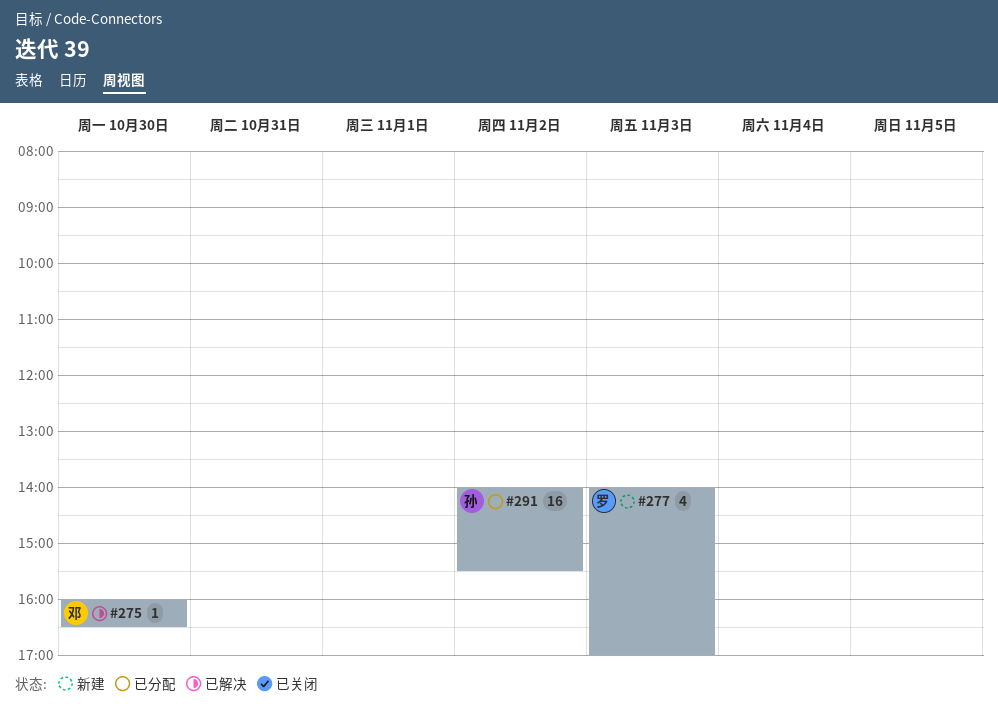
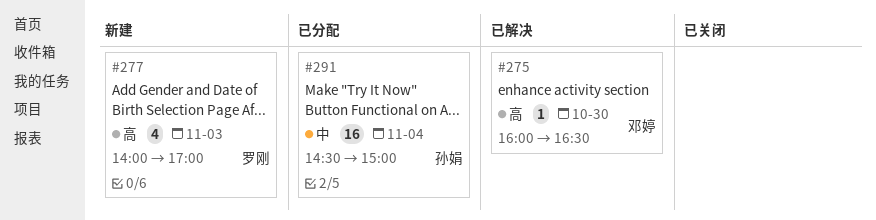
#291, day: Nov 2 -> Nov 4
#291, begins: 14:00 -> 14:30
#291, ends: 15:30 -> 15:00

